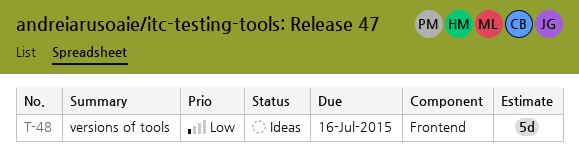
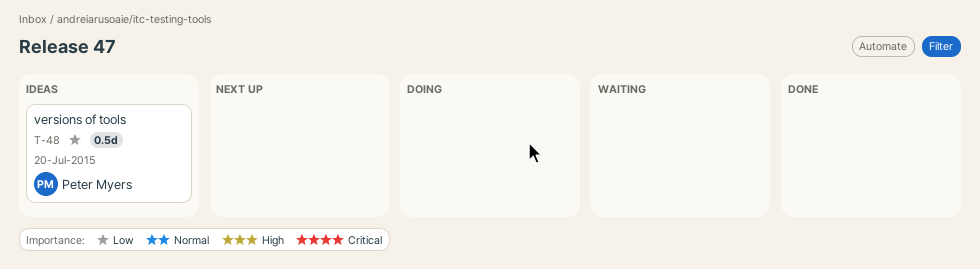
T-48, estimate: 5d -> 0.5d
T-48, due: Jul 16 -> Jul 20

